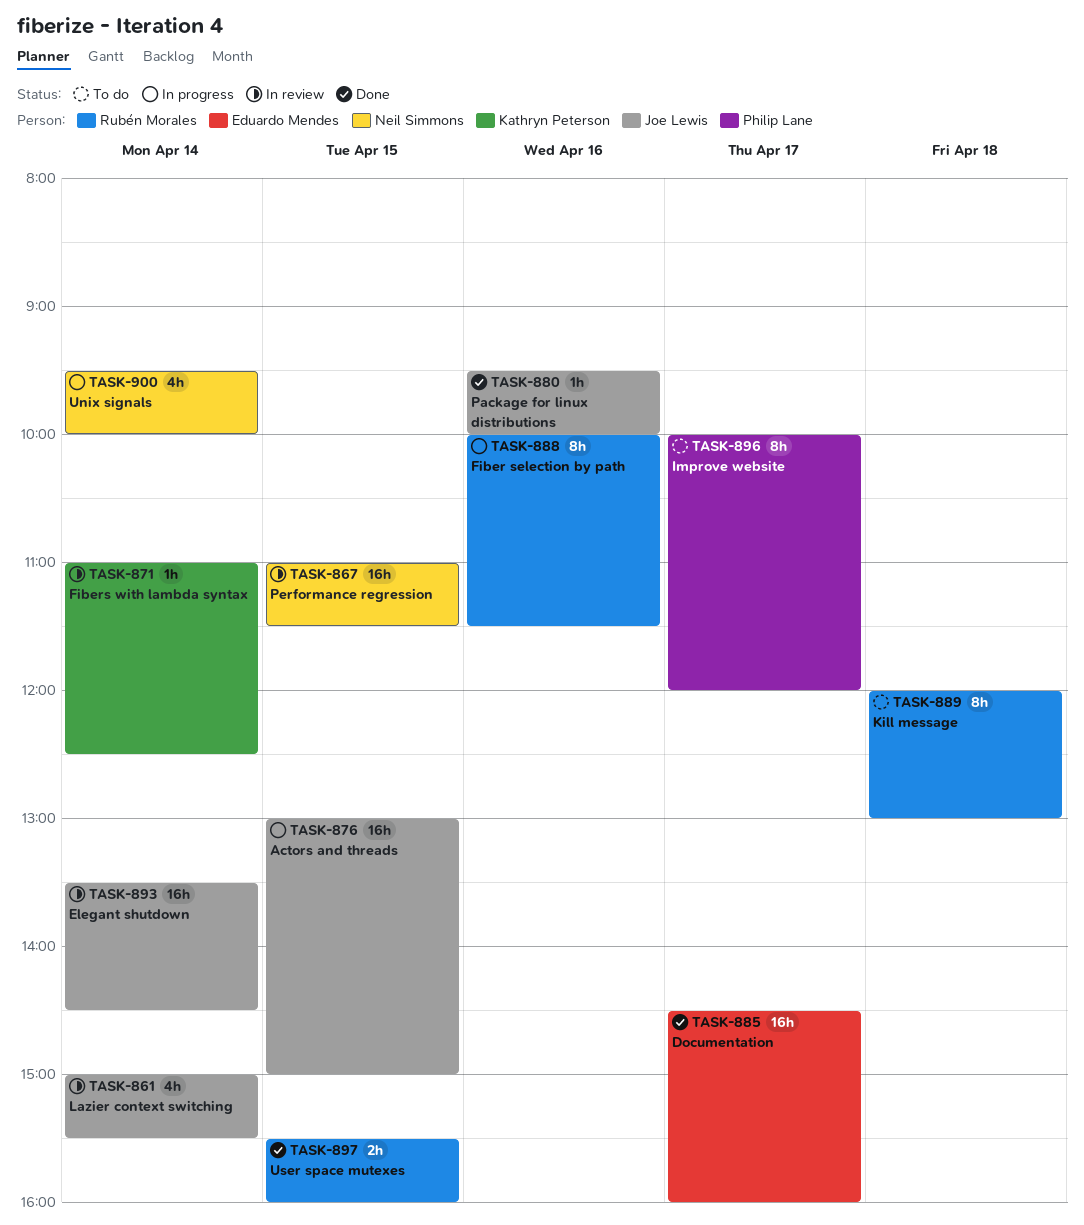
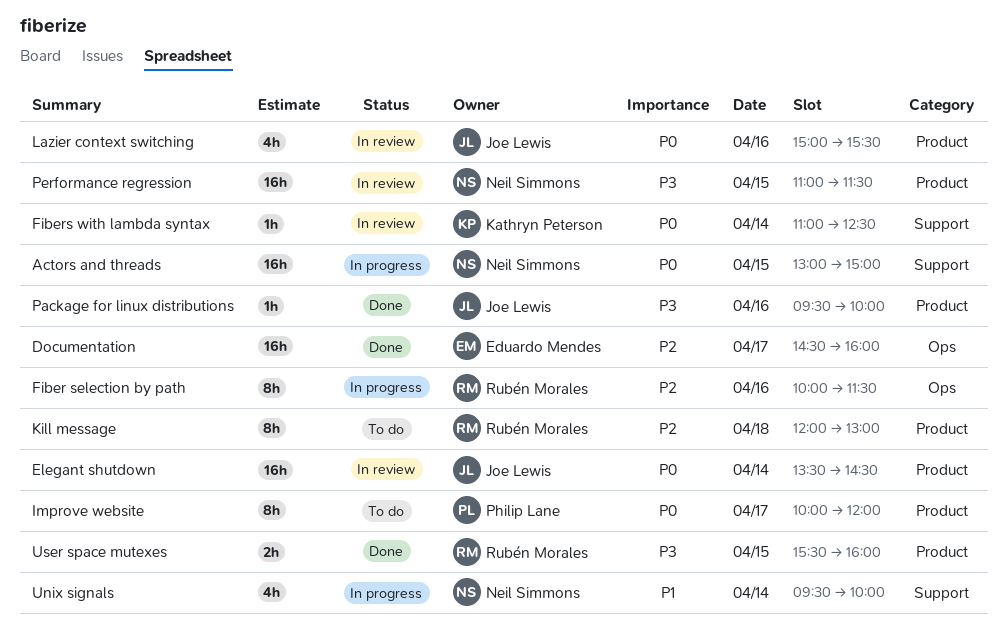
Actors and threads, owner: Joe Lewis -> Neil Simmons
Lazier context switching, day: Apr 14 -> Apr 16

